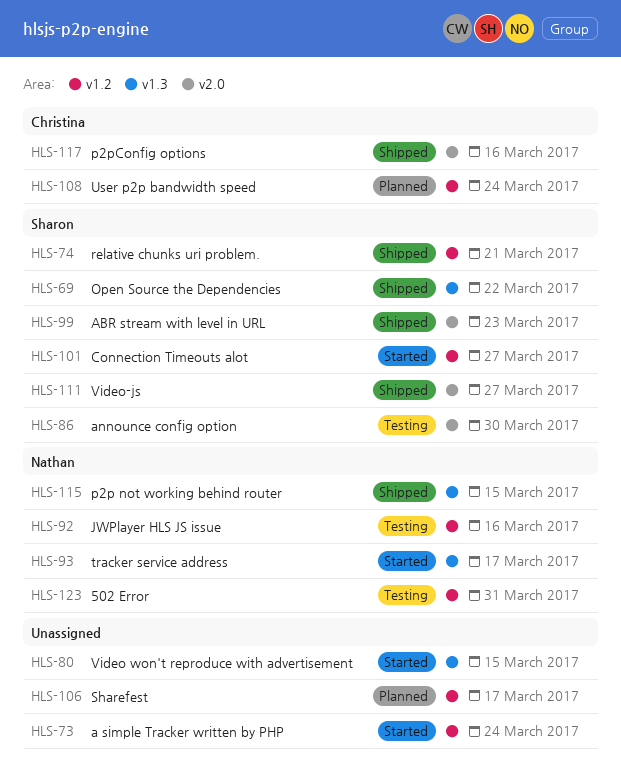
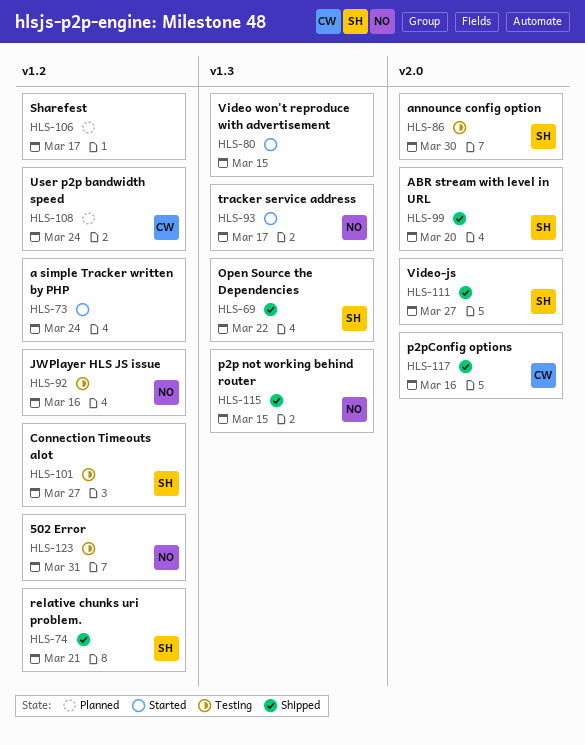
HLS-99, due: Mar 23 -> Mar 20
HLS-101, status: Started -> Testing

